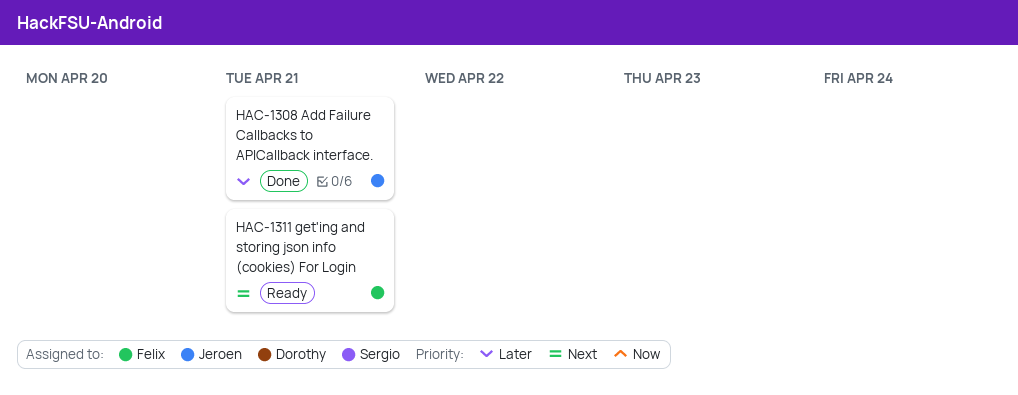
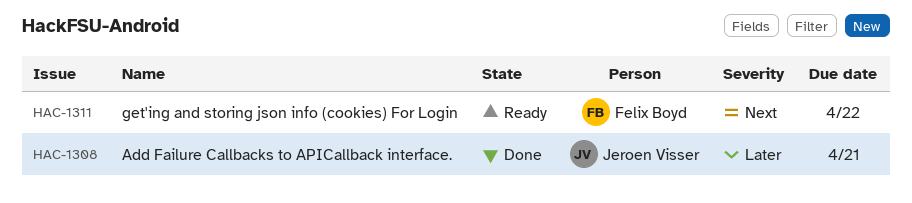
HAC-1311, due: Apr 21 -> Apr 22

